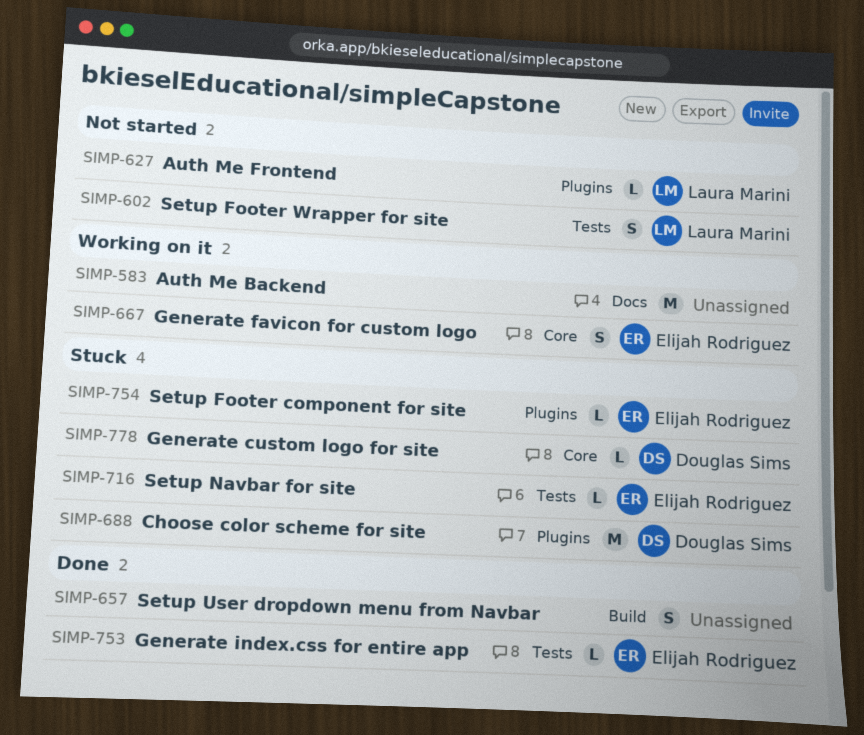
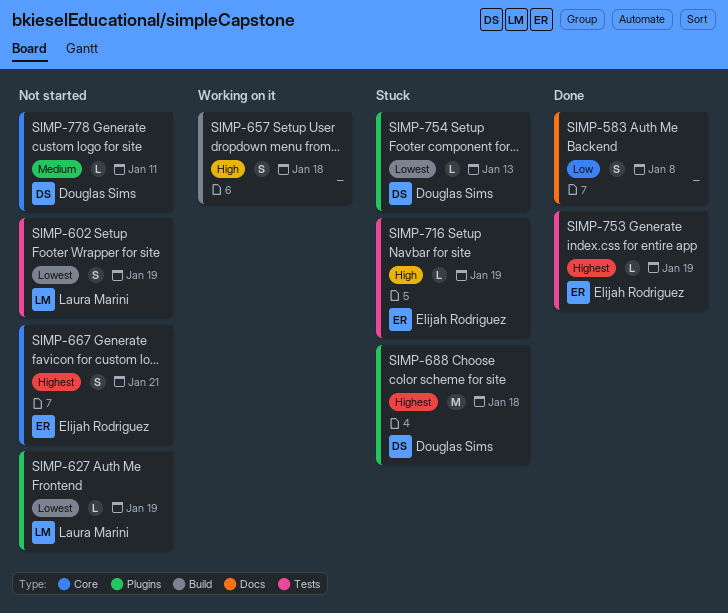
SIMP-583, status: Working on it -> Done
SIMP-583, estimate: M -> S
SIMP-657, status: Done -> Working on it
SIMP-667, status: Working on it -> Not started
SIMP-754, owner: Elijah Rodriguez -> Douglas Sims
SIMP-778, status: Stuck -> Not started

